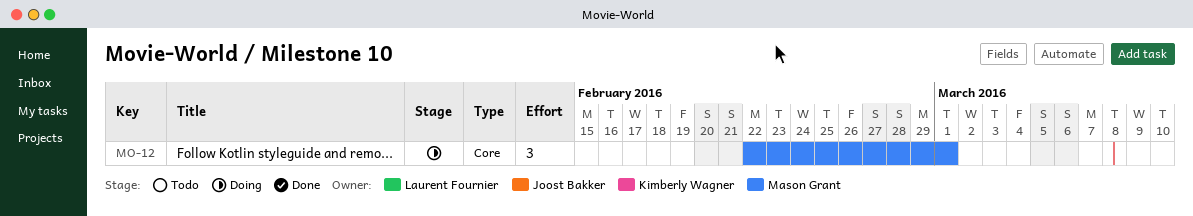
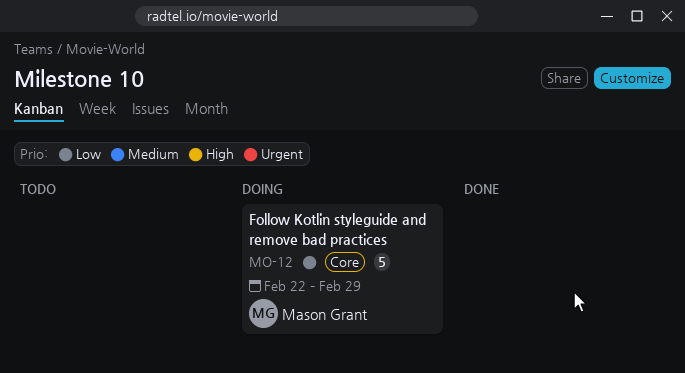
MO-12, estimate: 3 -> 5
MO-12, due: Mar 1 -> Feb 29

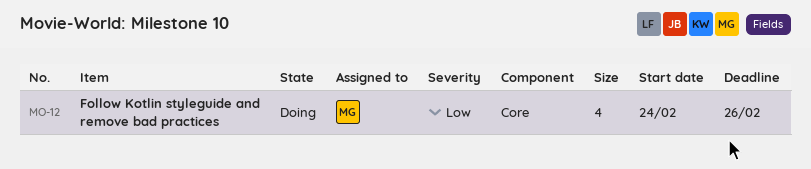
MO-12, estimate: 5 -> 4
MO-12, start: Feb 22 -> Feb 24
MO-12, due: Feb 29 -> Feb 26

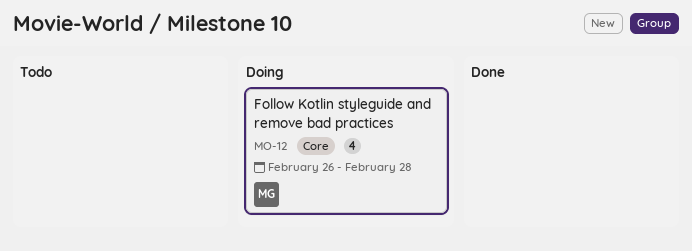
MO-12, start: Feb 24 -> Feb 26
MO-12, due: Feb 26 -> Feb 28

